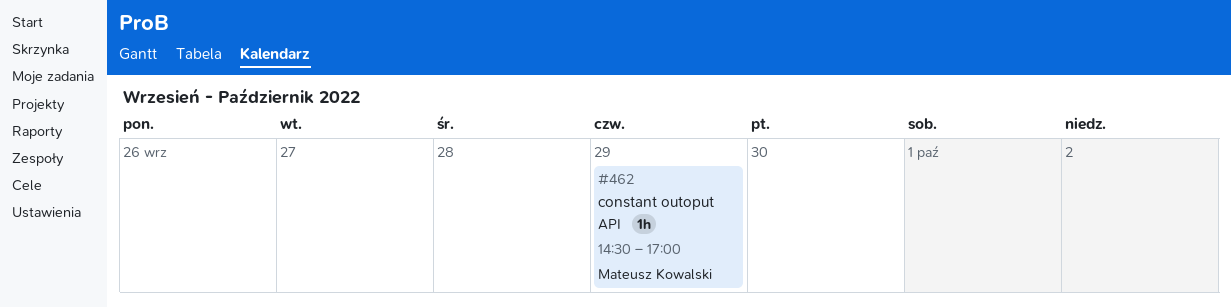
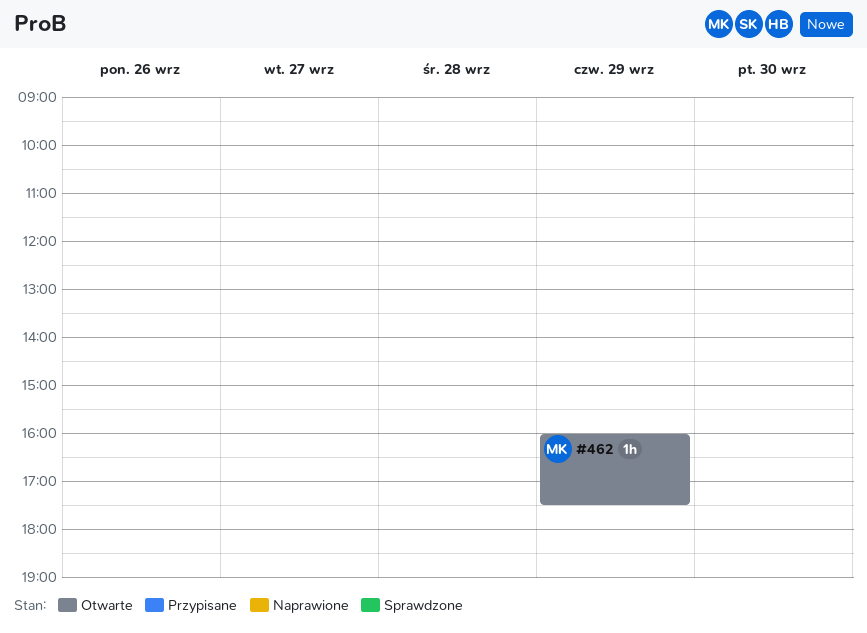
#462, begins: 14:30 -> 16:00
#462, ends: 17:00 -> 17:30

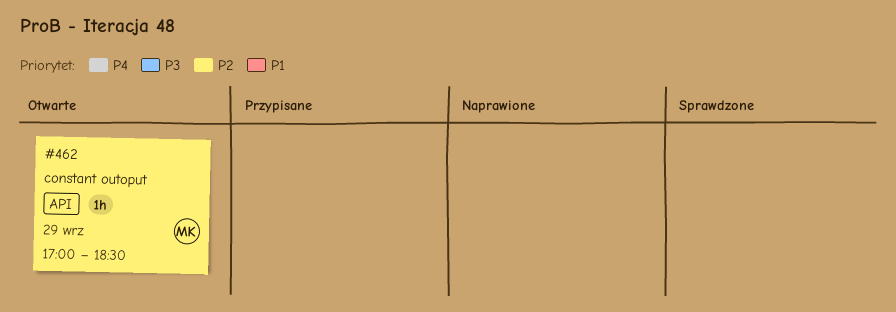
#462, begins: 16:00 -> 17:00
#462, ends: 17:30 -> 18:30

